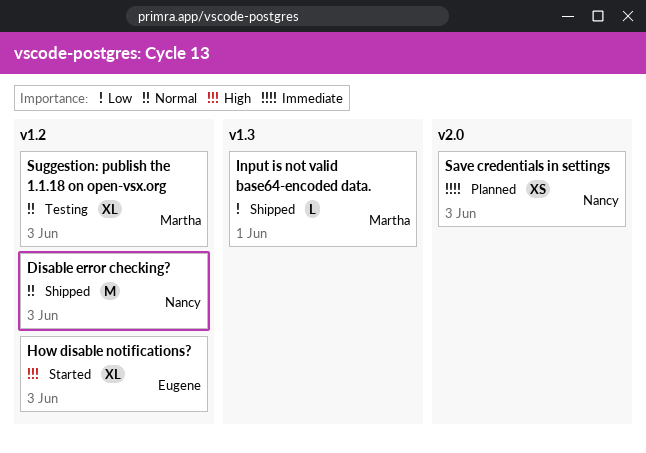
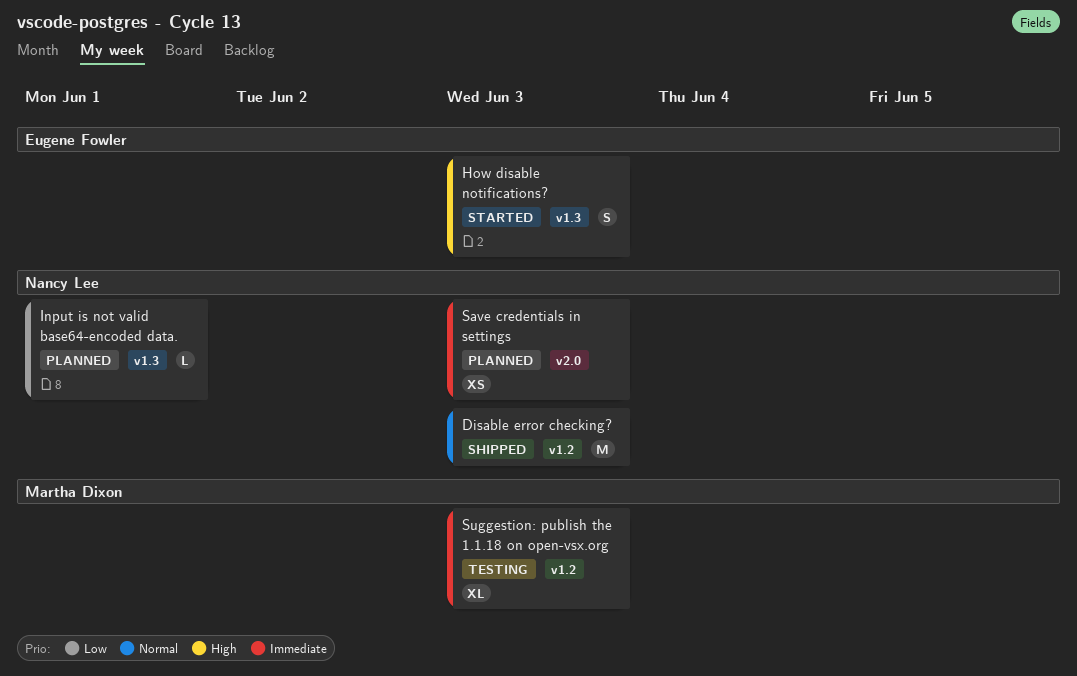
How disable notifications?, label: v1.2 -> v1.3
How disable notifications?, estimate: XL -> S
Input is not valid base64-encoded data., status: Shipped -> Planned
Input is not valid base64-encoded data., owner: Martha Dixon -> Nancy Lee
Suggestion: publish the 1.1.18 on open-vsx.org, priority: Normal -> Immediate

